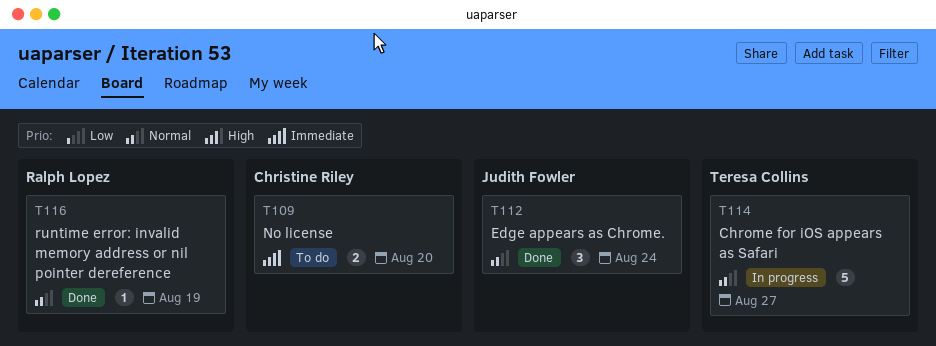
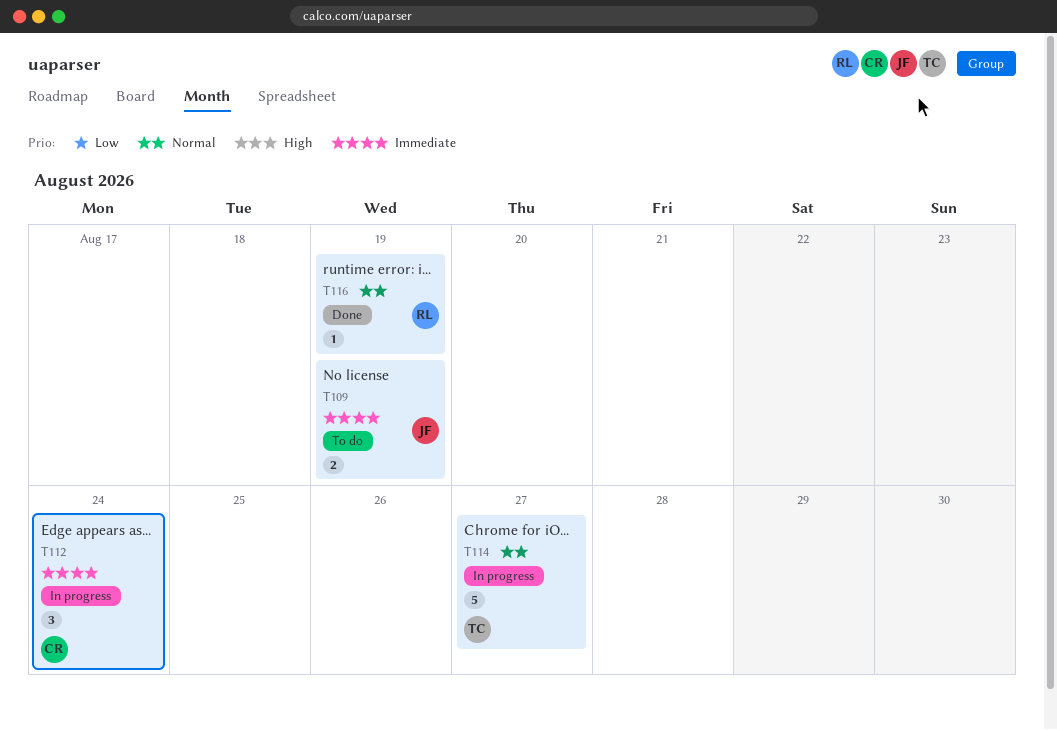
T109, owner: Christine Riley -> Judith Fowler
T109, due: Aug 20 -> Aug 19
T112, status: Done -> In progress
T112, owner: Judith Fowler -> Christine Riley
T112, priority: Normal -> Immediate

